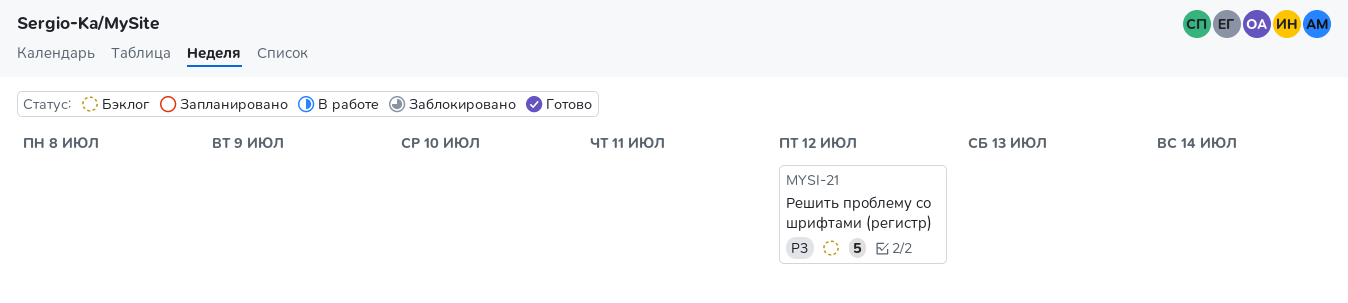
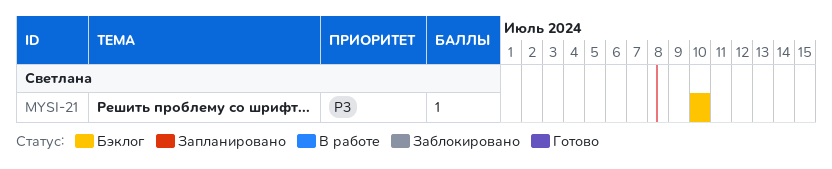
MYSI-21, estimate: 5 -> 1
MYSI-21, due: Jul 12 -> Jul 10

